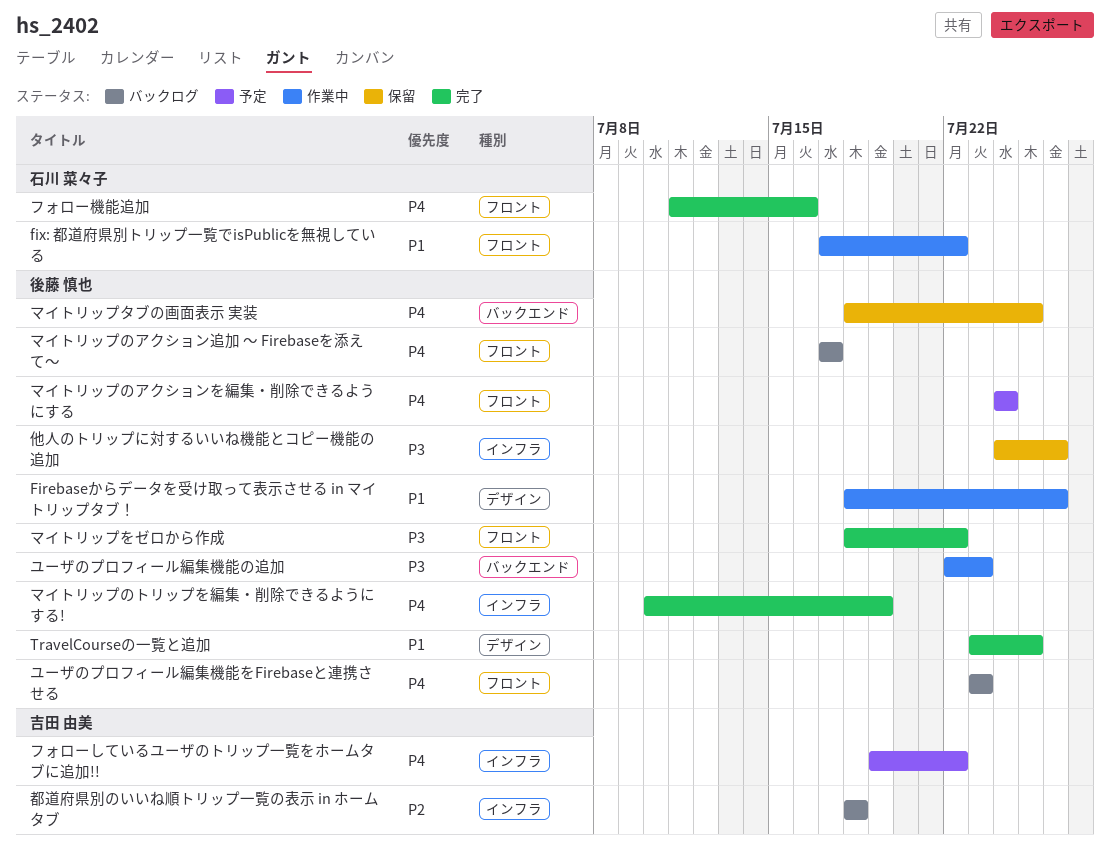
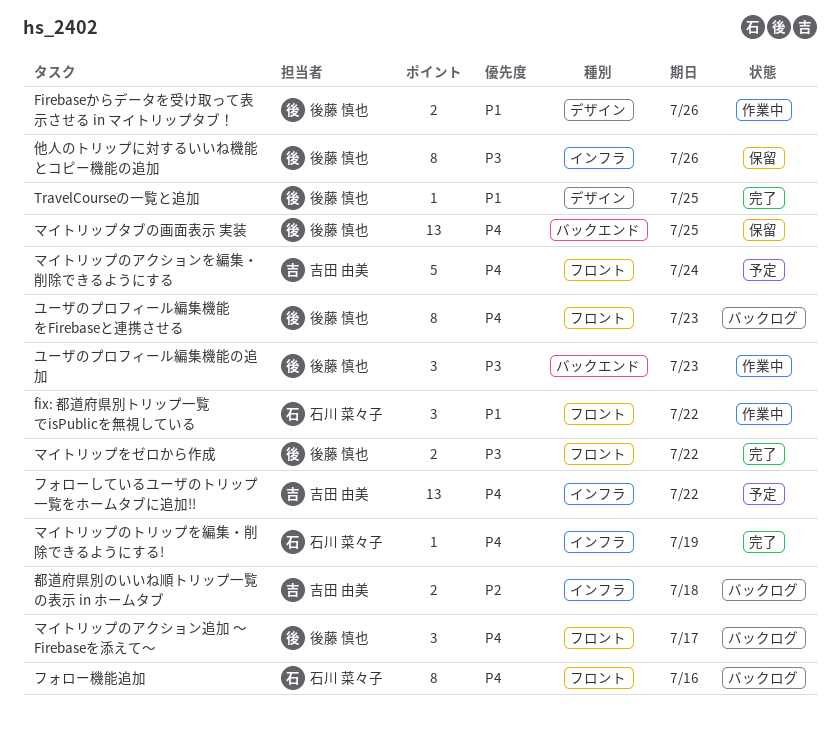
フォロー機能追加, status: 完了 -> バックログ
マイトリップのアクションを編集・削除できるようにする, owner: 後藤 慎也 -> 吉田 由美
マイトリップのトリップを編集・削除できるようにする!, owner: 後藤 慎也 -> 石川 菜々子

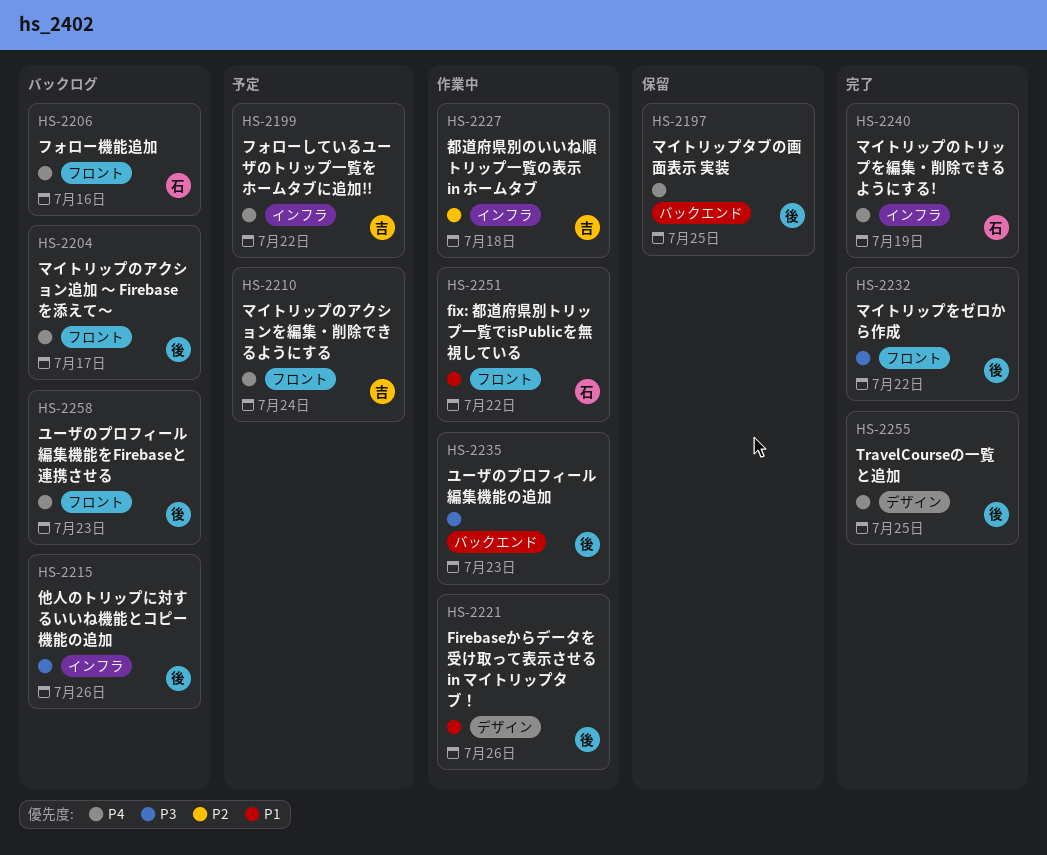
TravelCourseの一覧と追加, priority: P1 -> P4
他人のトリップに対するいいね機能とコピー機能の追加, status: 保留 -> バックログ
都道府県別のいいね順トリップ一覧の表示 in ホームタブ, status: バックログ -> 作業中

